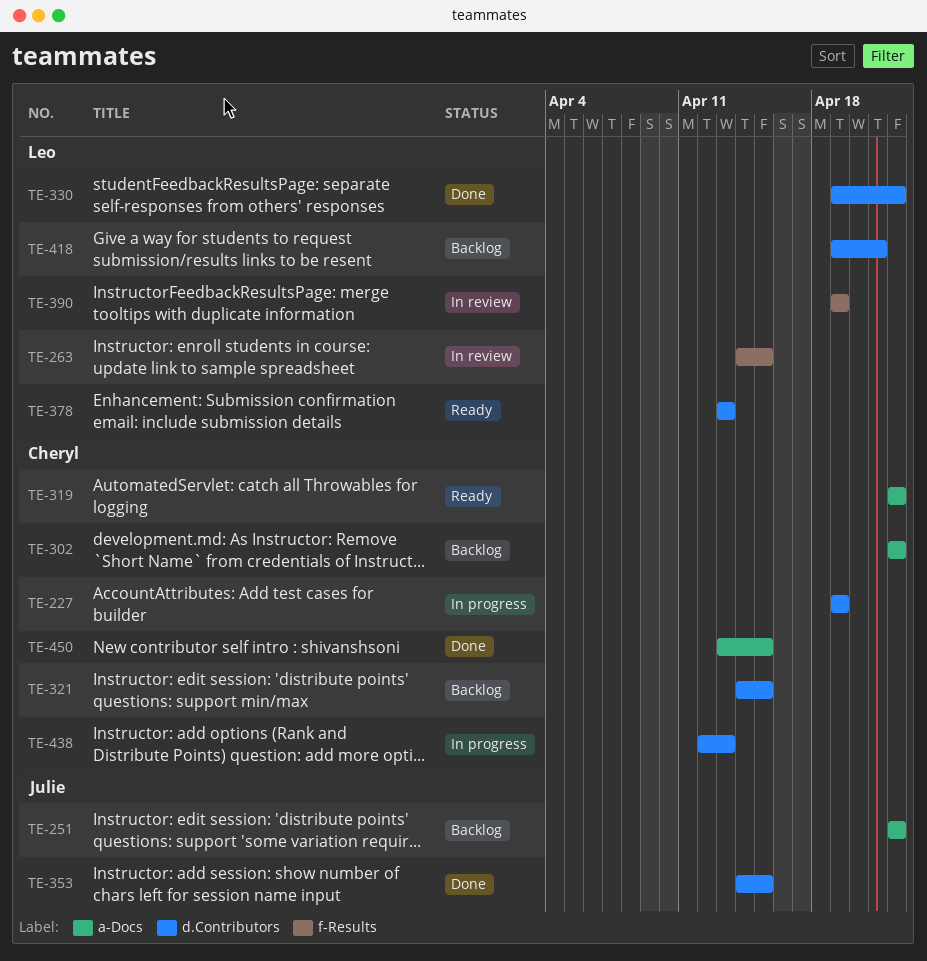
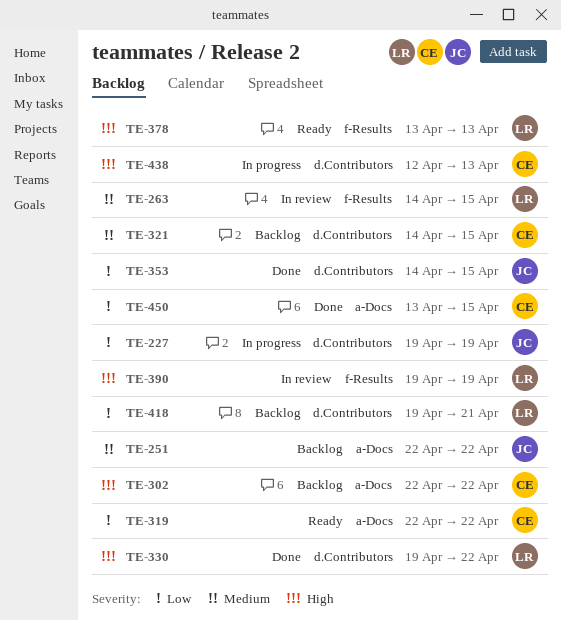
TE-227, owner: Cheryl -> Julie
TE-378, label: d.Contributors -> f-Results

